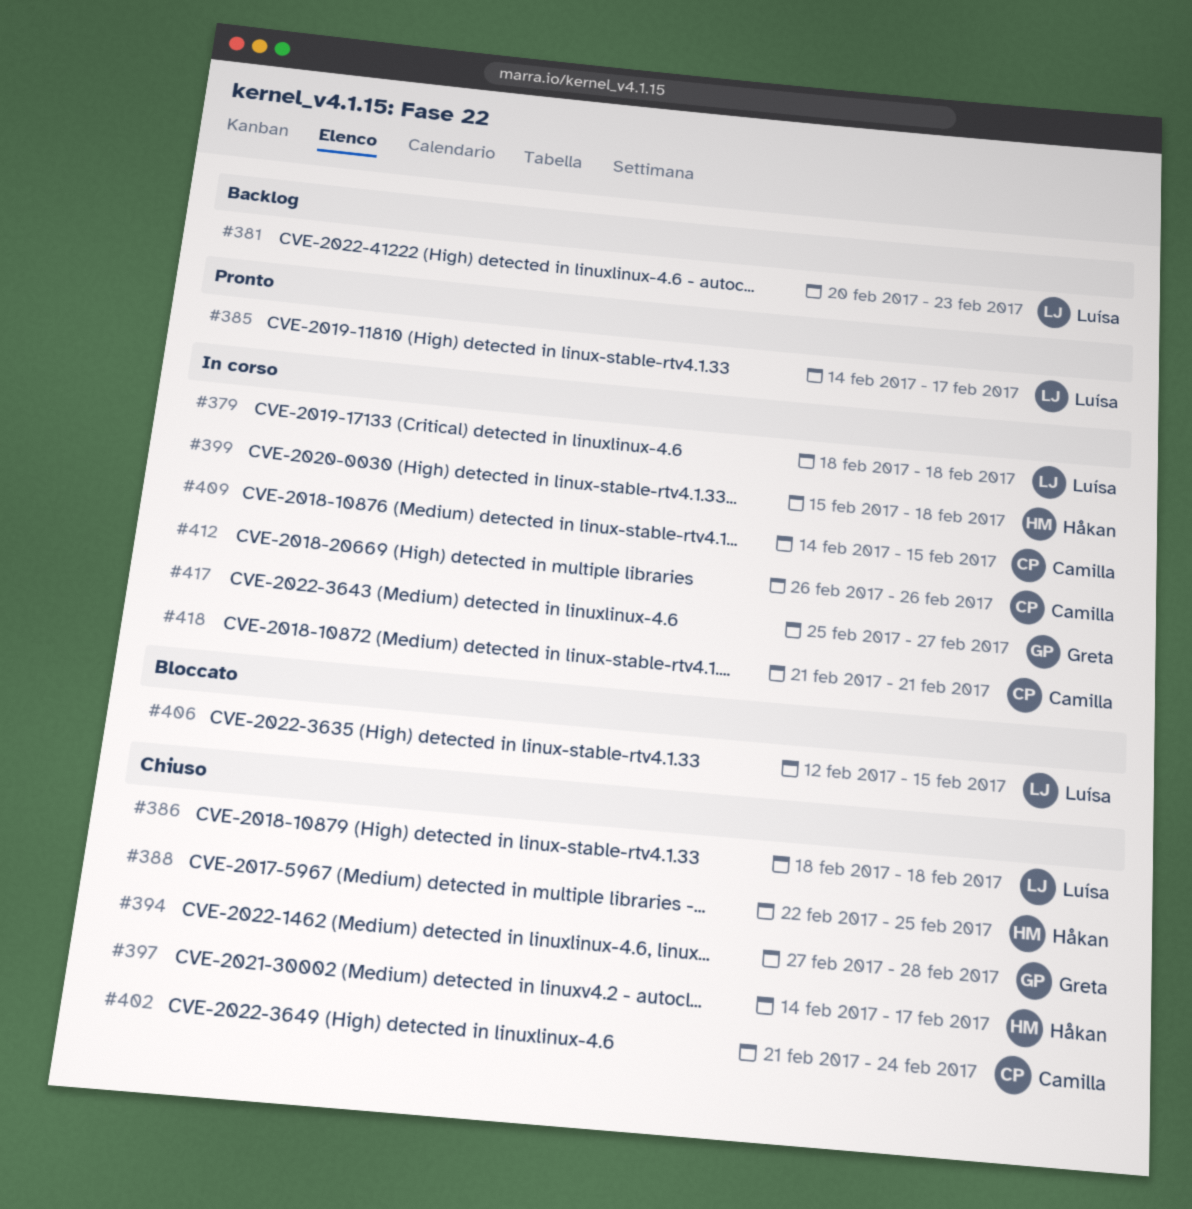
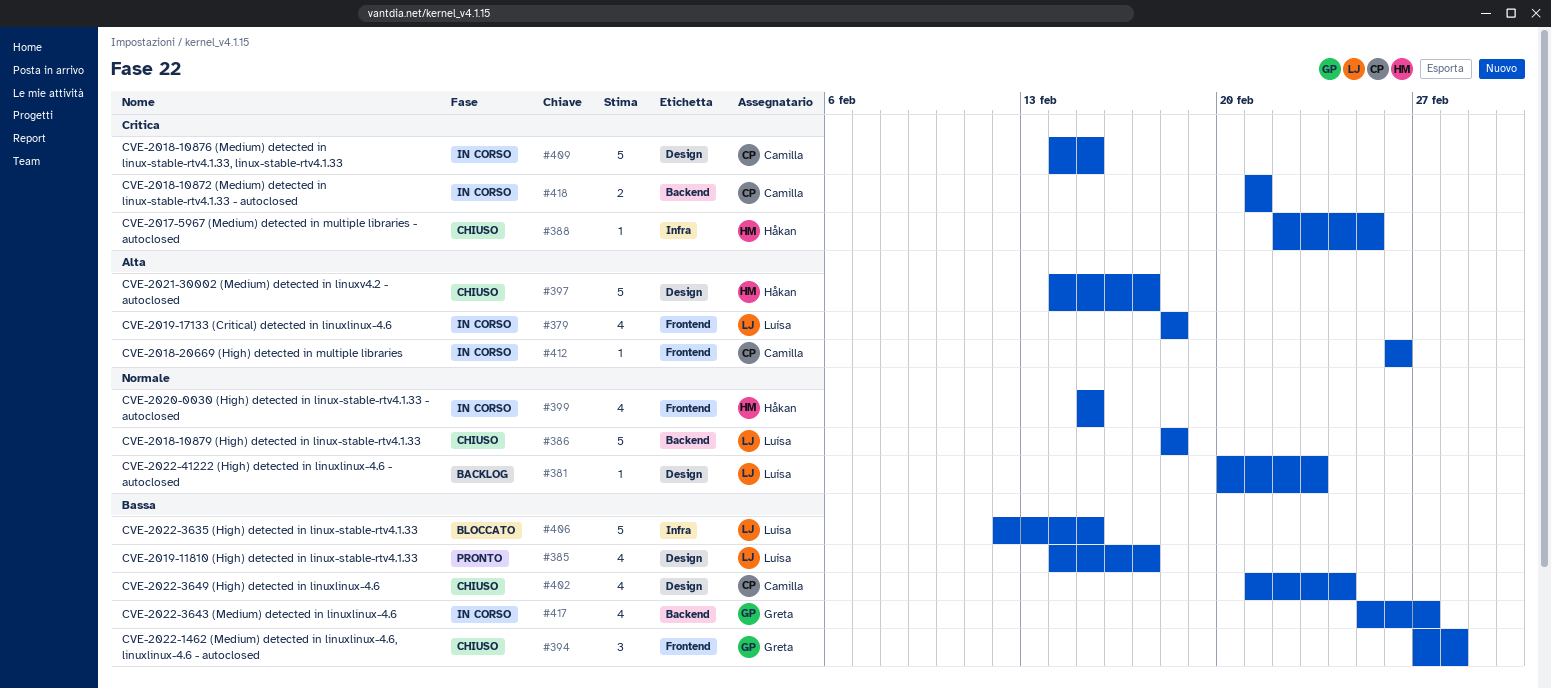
#399, due: Feb 18 -> Feb 15

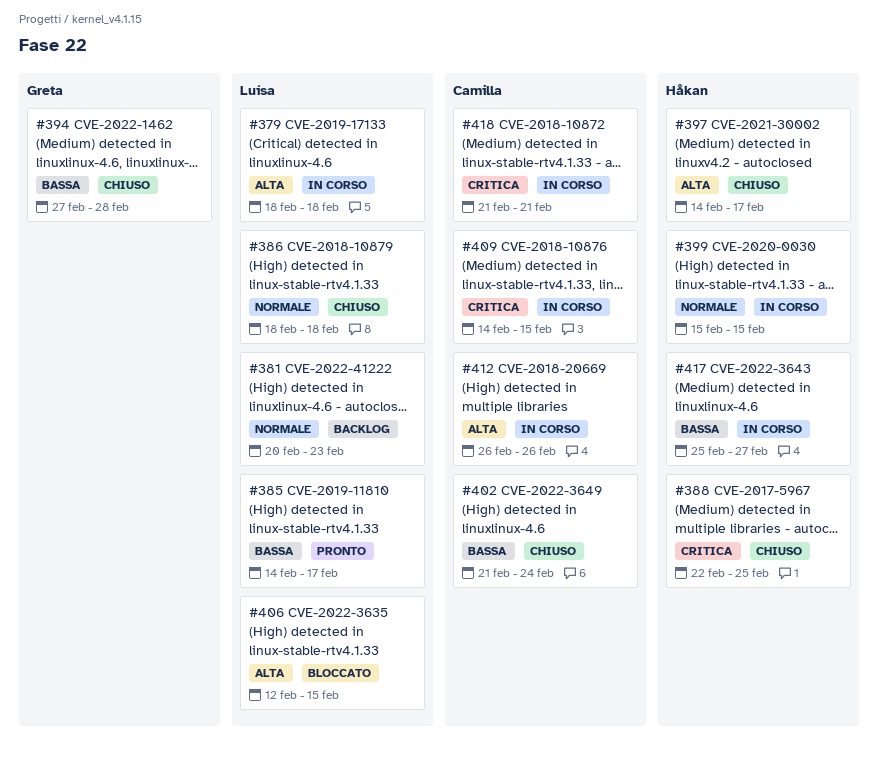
#406, priority: Bassa -> Alta
#417, owner: Greta -> Håkan

